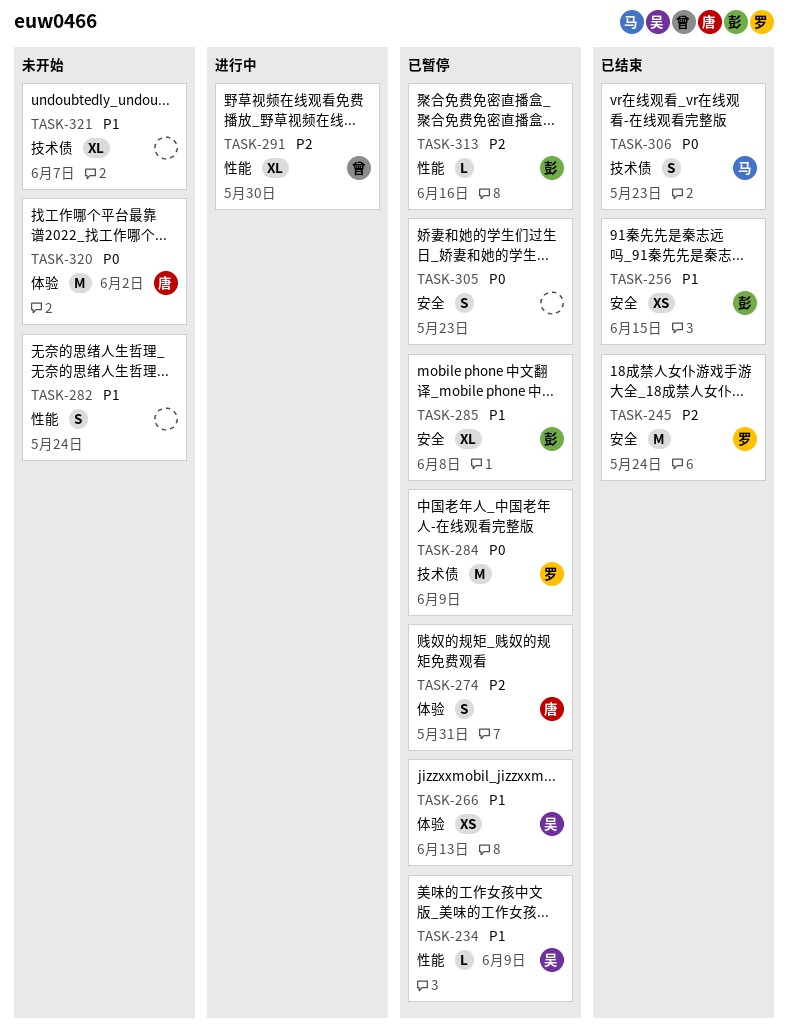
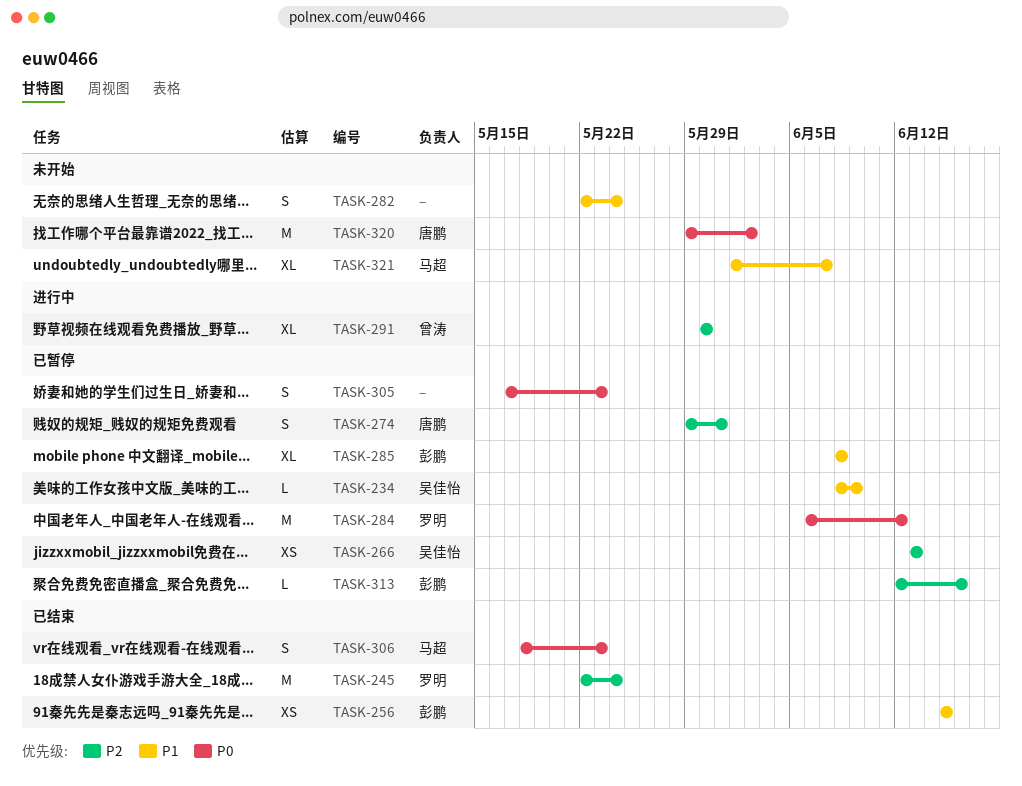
TASK-266, priority: P1 -> P2
TASK-284, due: Jun 9 -> Jun 12
TASK-321, owner: none -> 马超

